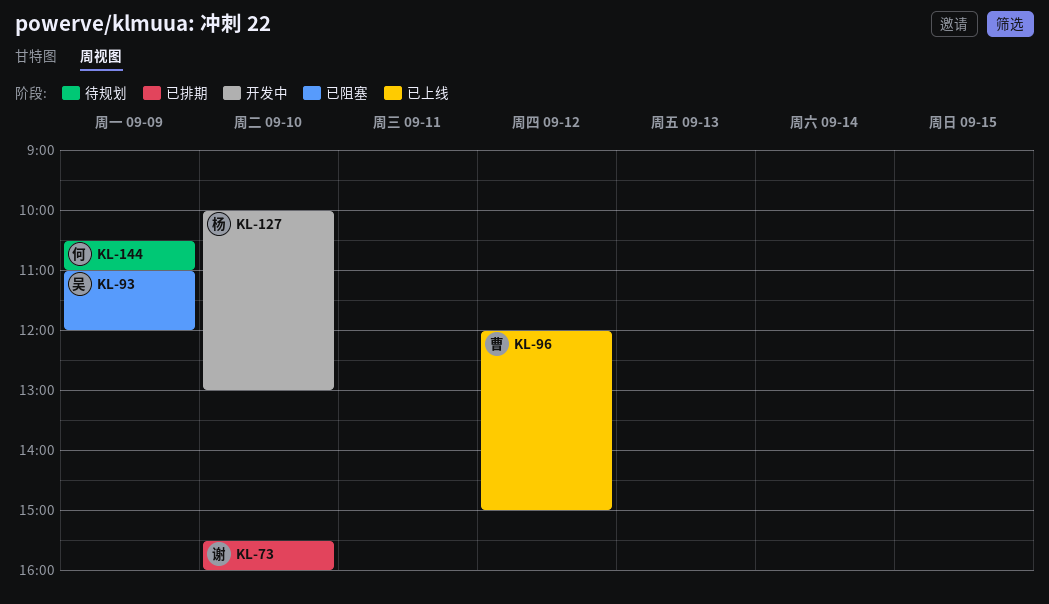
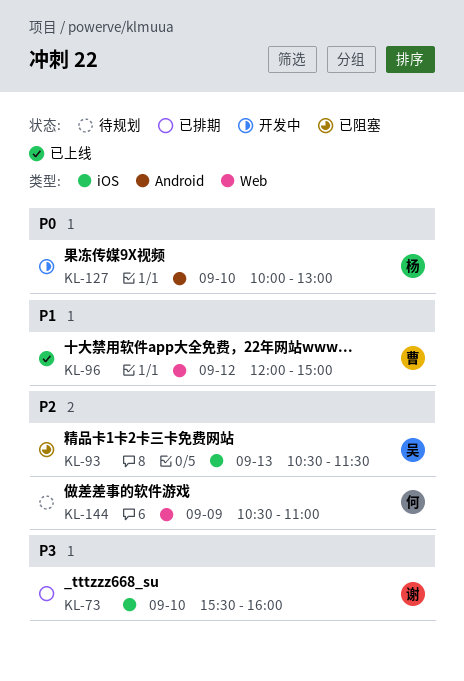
KL-93, day: Sep 9 -> Sep 13
KL-93, begins: 11:00 -> 10:30
KL-93, ends: 12:00 -> 11:30

